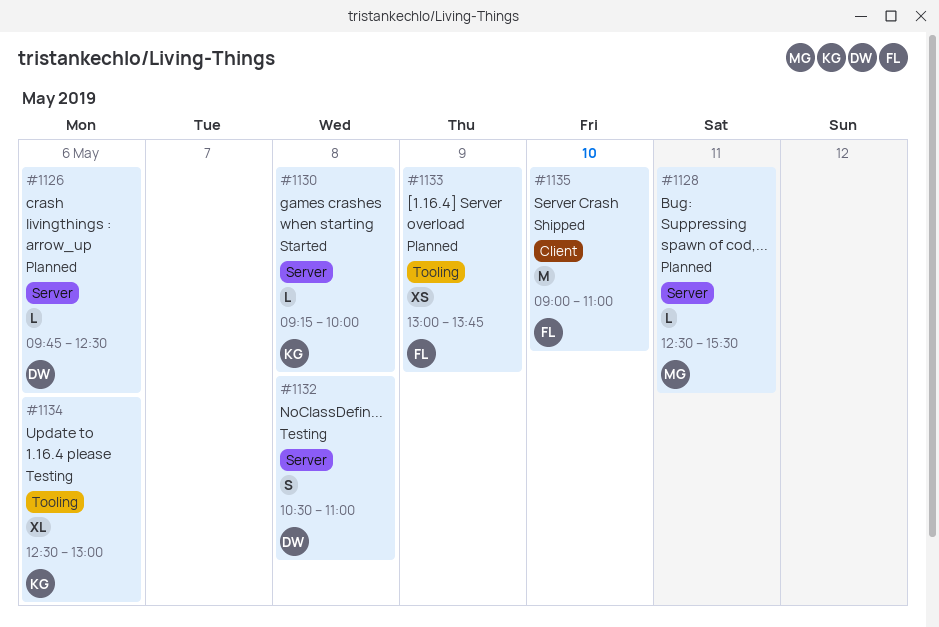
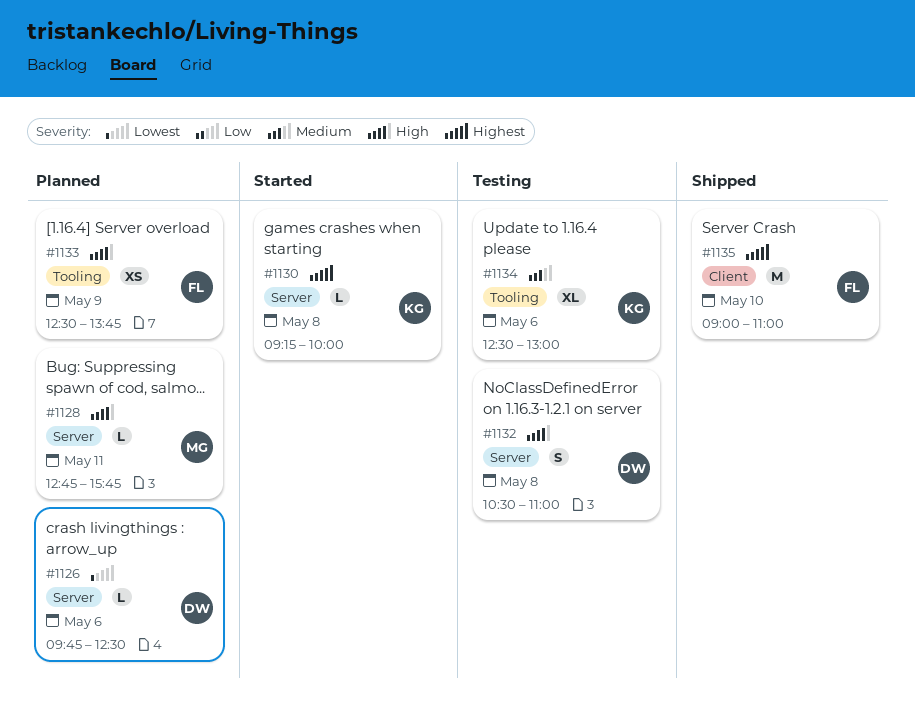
#1128, begins: 12:30 -> 12:45
#1128, ends: 15:30 -> 15:45
#1133, begins: 13:00 -> 12:30

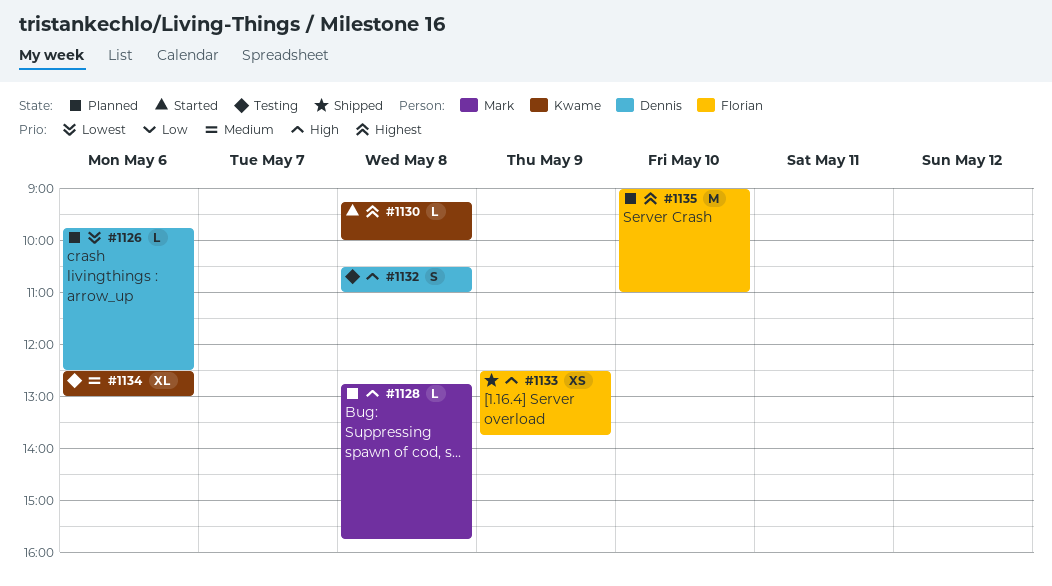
#1128, day: May 11 -> May 8
#1133, status: Planned -> Shipped
#1135, status: Shipped -> Planned

